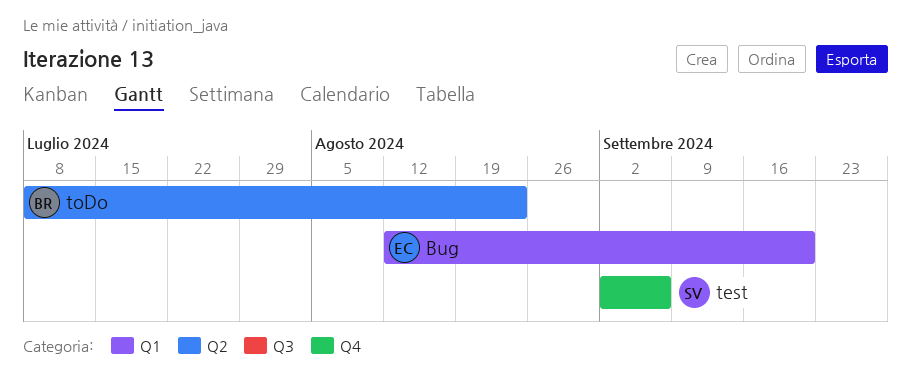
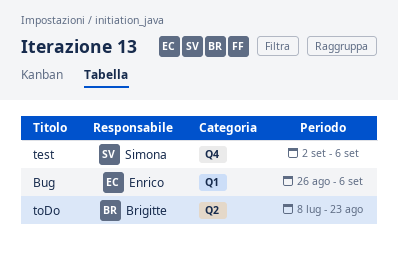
Bug, start: Aug 12 -> Aug 26
Bug, due: Sep 20 -> Sep 6

